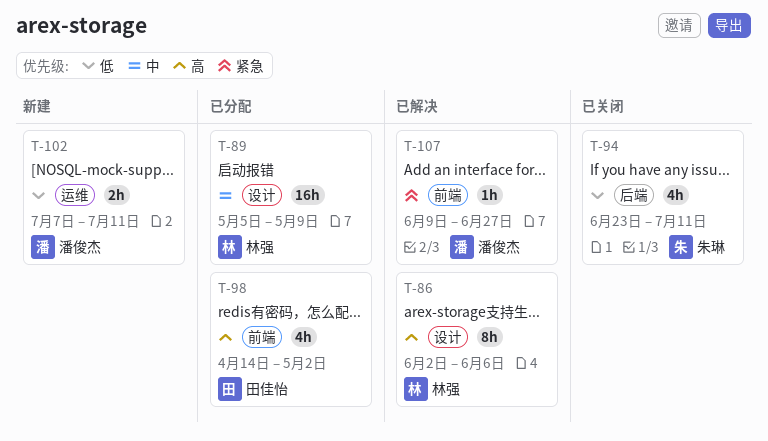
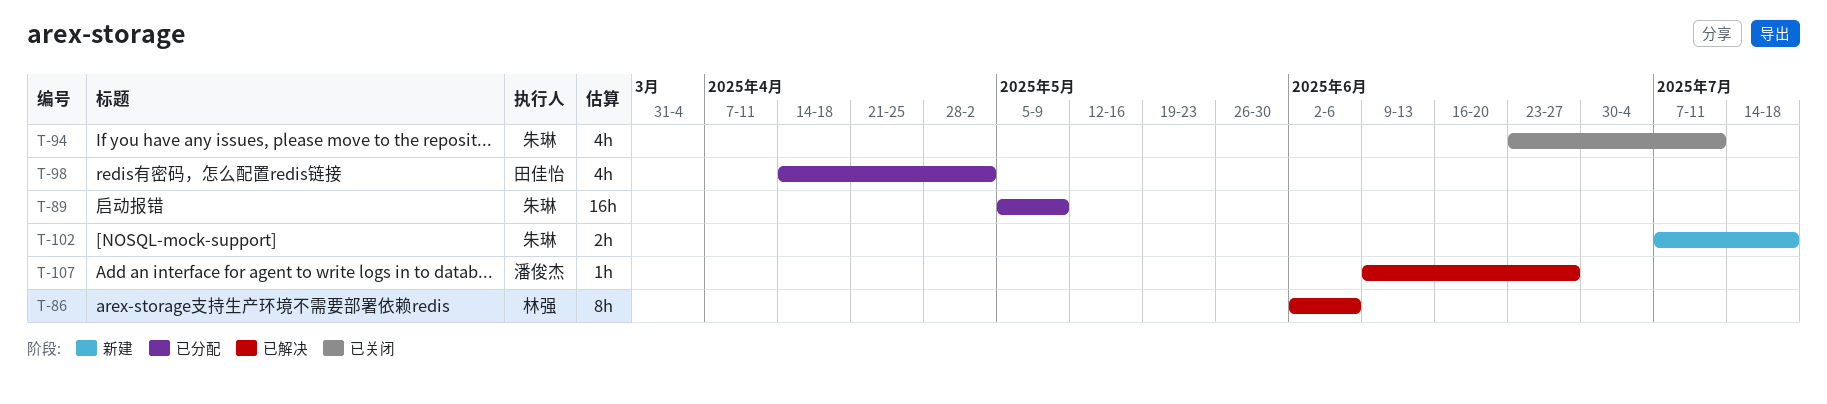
T-89, owner: 林强 -> 朱琳
T-102, owner: 潘俊杰 -> 朱琳
T-102, due: Jul 11 -> Jul 18

